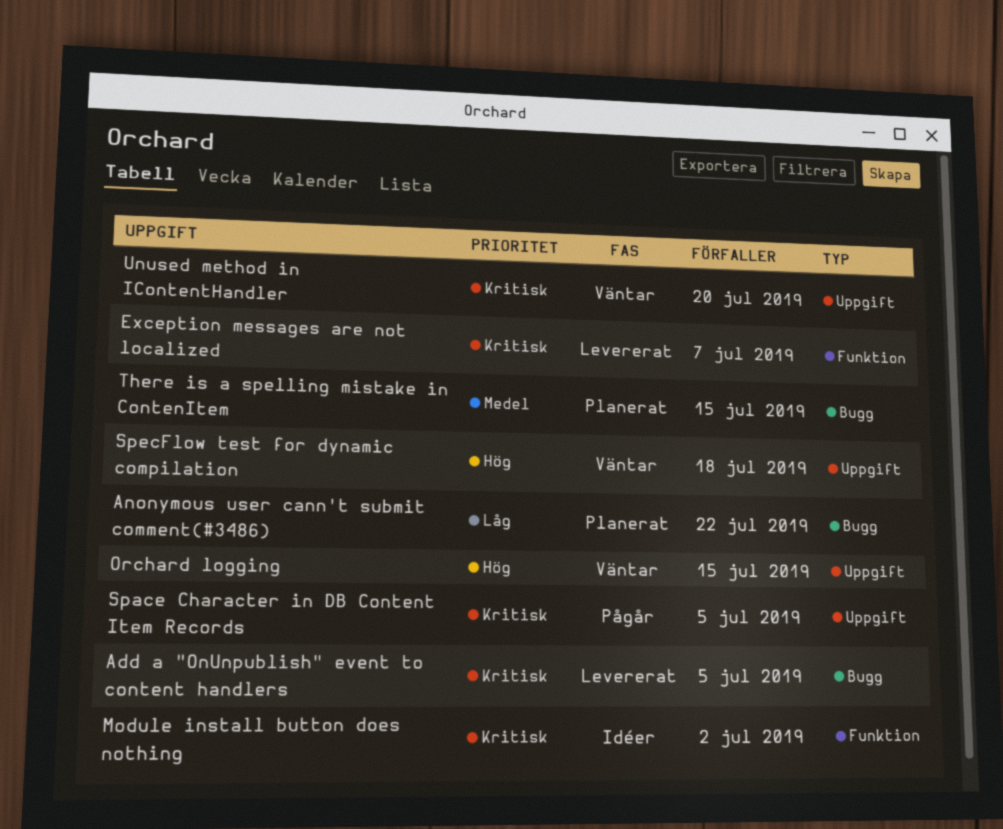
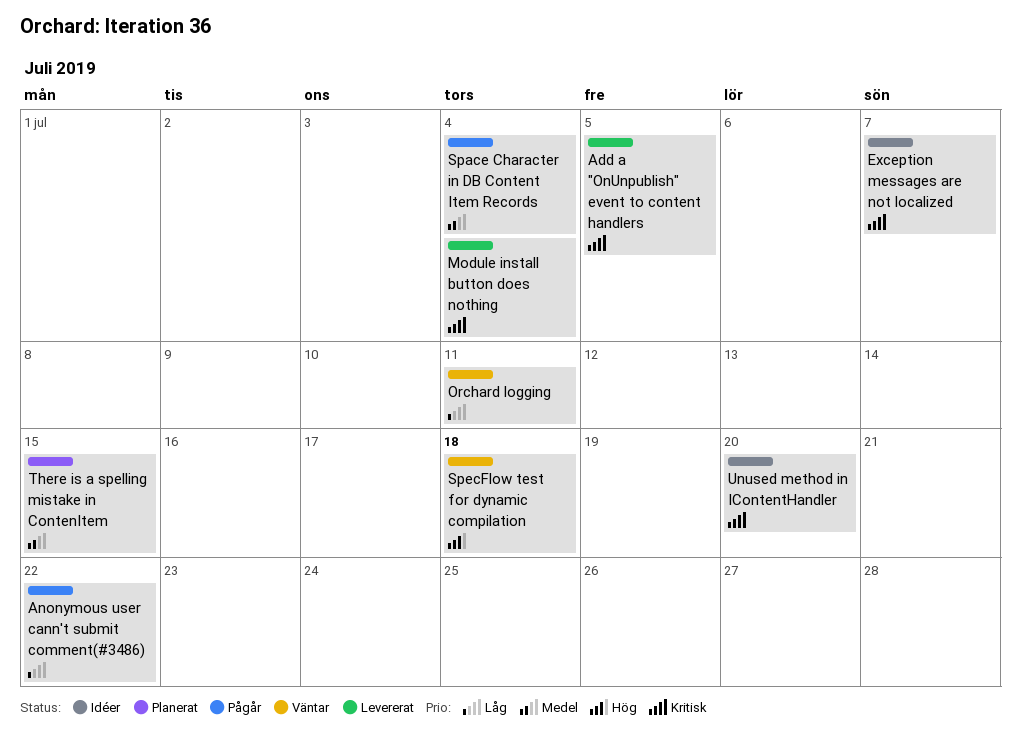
Anonymous user cann't submit comment(#3486), status: Planerat -> Pågår
Exception messages are not localized, status: Levererat -> Idéer
Module install button does nothing, status: Idéer -> Levererat
Module install button does nothing, due: Jul 2 -> Jul 4
Orchard logging, priority: Hög -> Låg
Orchard logging, due: Jul 15 -> Jul 11
Space Character in DB Content Item Records, priority: Kritisk -> Medel
Space Character in DB Content Item Records, due: Jul 5 -> Jul 4
Unused method in IContentHandler, status: Väntar -> Idéer

